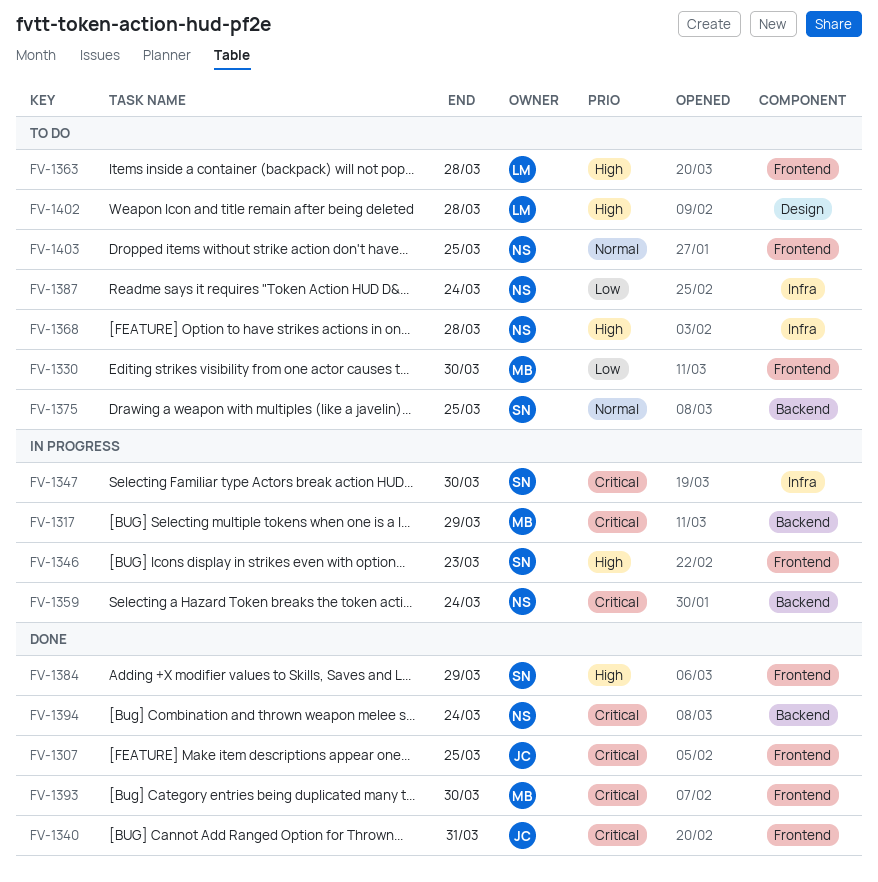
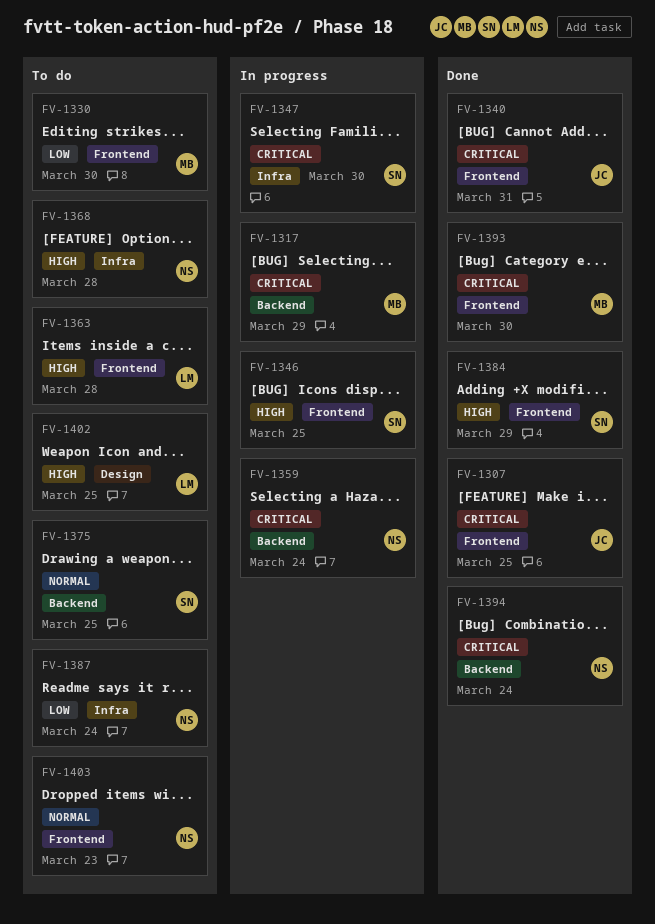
FV-1346, due: Mar 23 -> Mar 25
FV-1402, due: Mar 28 -> Mar 25
FV-1403, due: Mar 25 -> Mar 23

